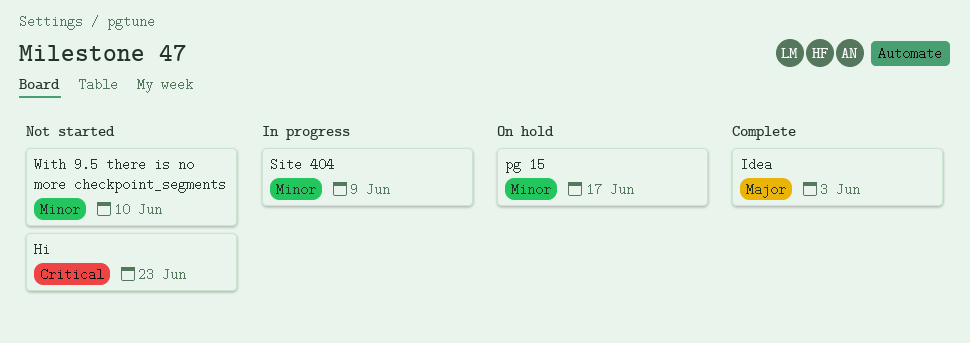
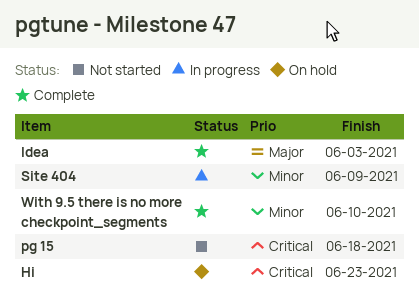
Hi, status: Not started -> On hold
pg 15, status: On hold -> Not started
pg 15, priority: Minor -> Critical
pg 15, due: Jun 17 -> Jun 18
With 9.5 there is no more checkpoint_segments, status: Not started -> Complete

